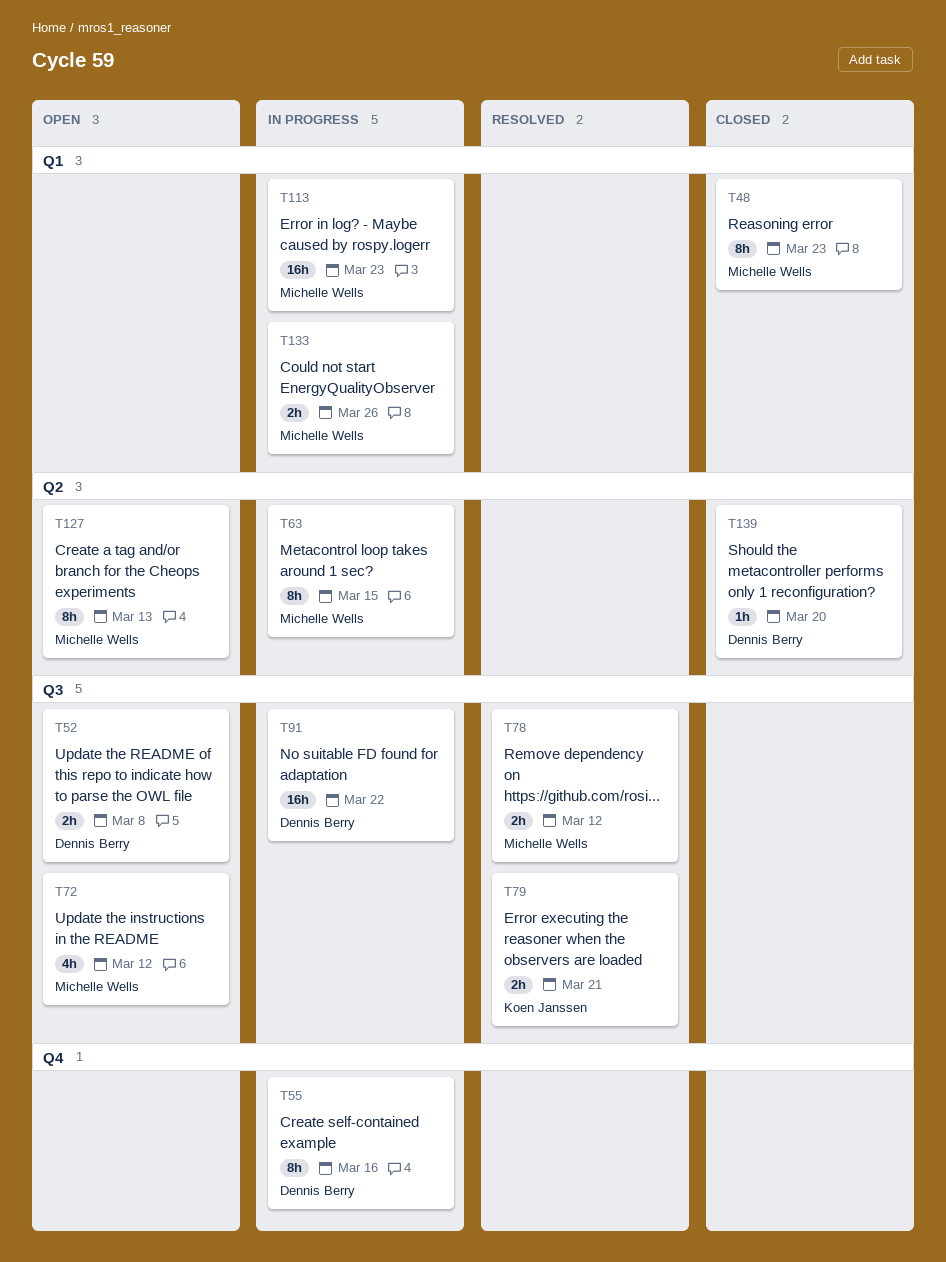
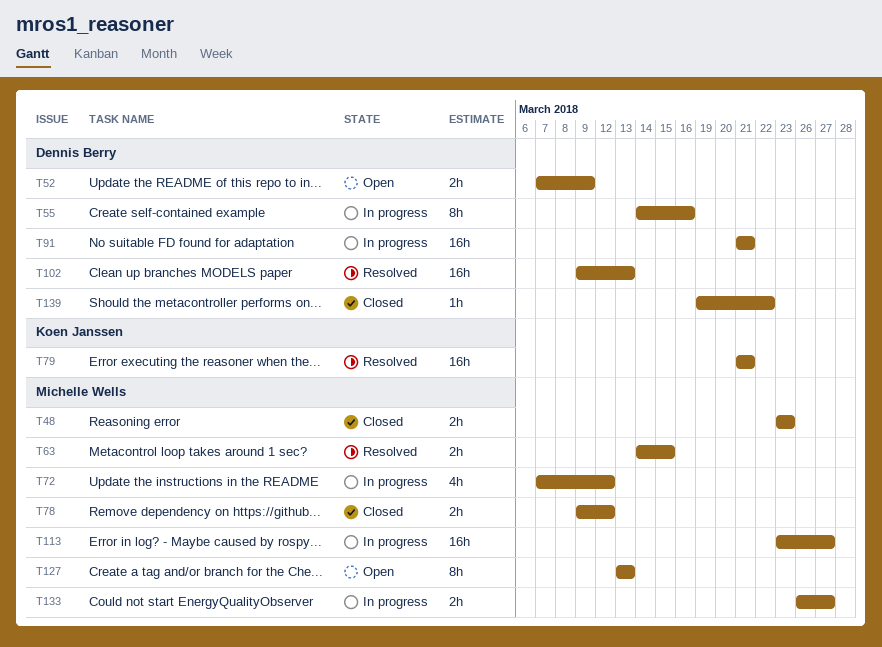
T48, estimate: 8h -> 2h
T52, due: Mar 8 -> Mar 9
T63, status: In progress -> Resolved
T63, estimate: 8h -> 2h
T72, status: Open -> In progress
T78, status: Resolved -> Closed
T79, estimate: 2h -> 16h
T91, due: Mar 22 -> Mar 21
T102: none -> present
T113, due: Mar 23 -> Mar 27
T133, due: Mar 26 -> Mar 27
T139, due: Mar 20 -> Mar 22

